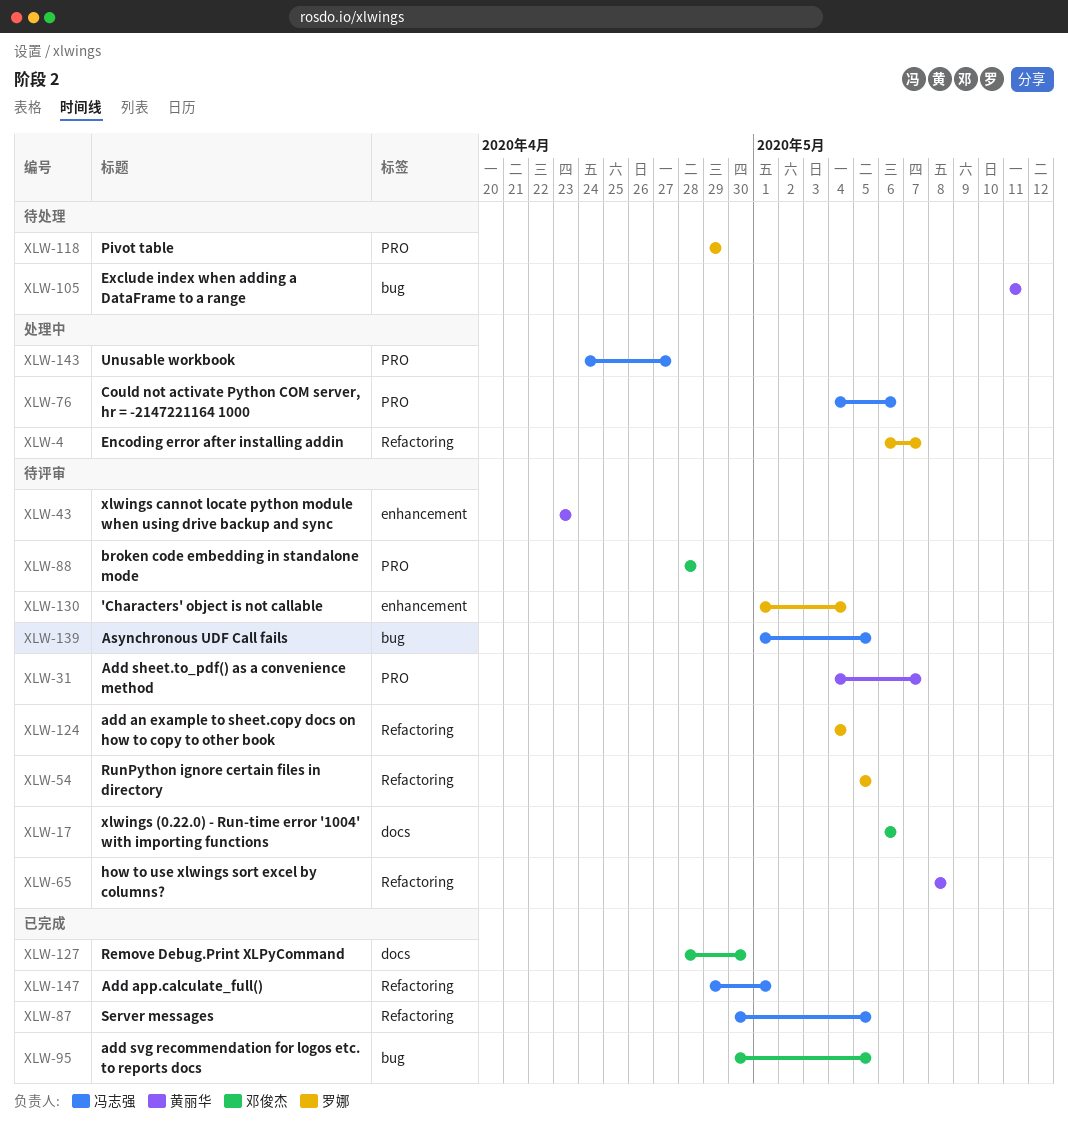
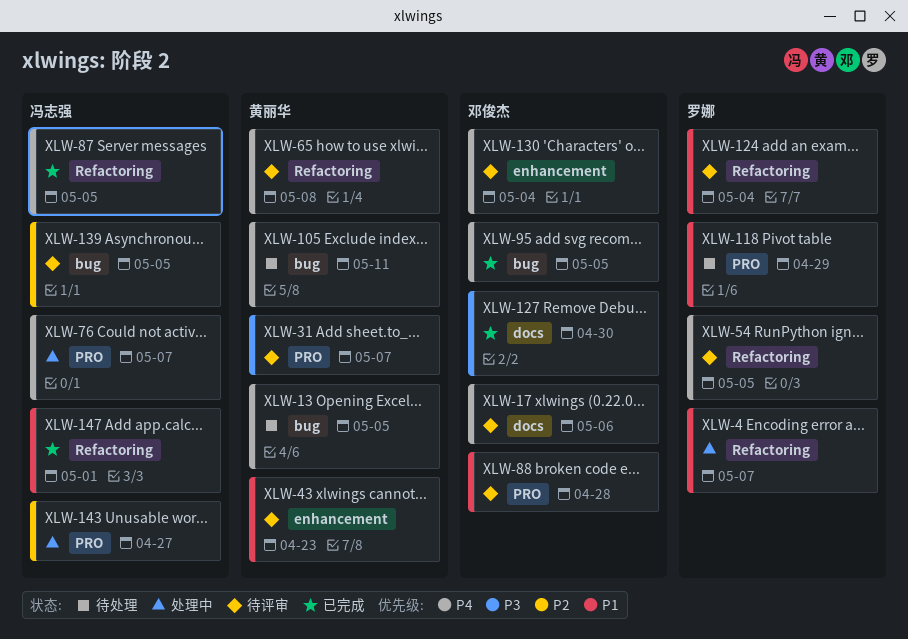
XLW-13: none -> present
XLW-76, due: May 6 -> May 7
XLW-130, owner: 罗娜 -> 邓俊杰

